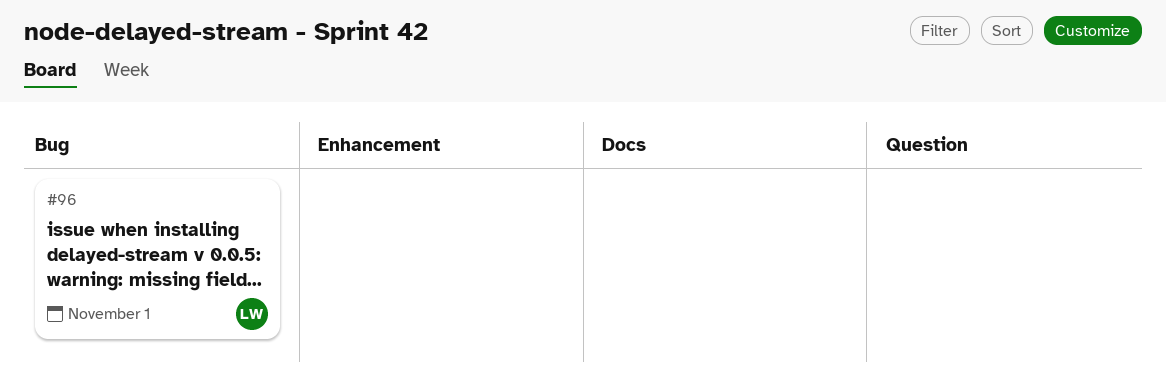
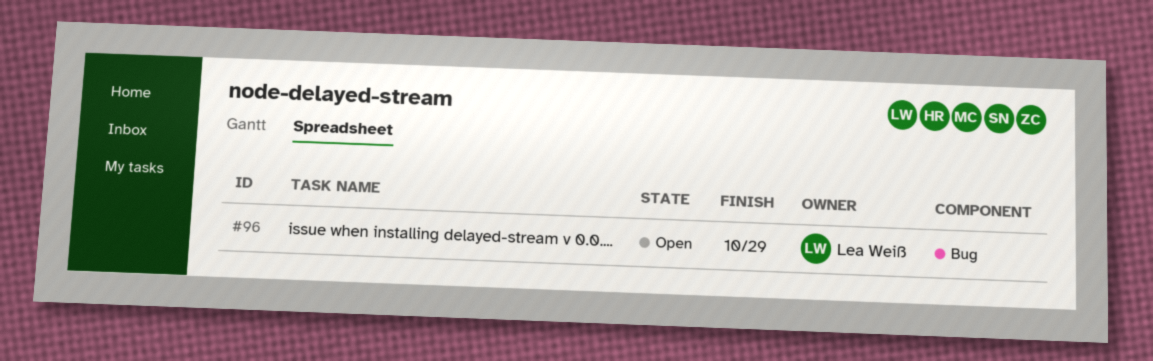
#96, due: Nov 1 -> Oct 29

